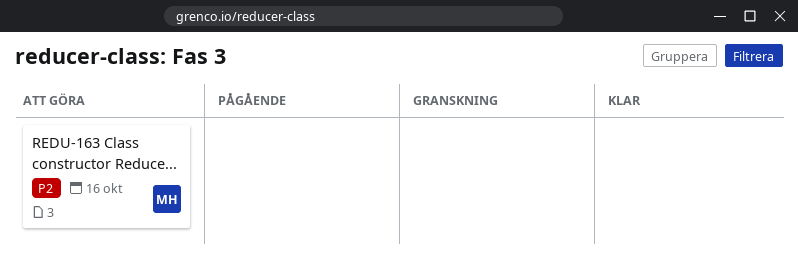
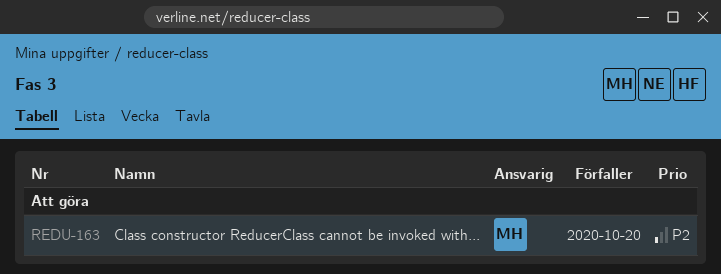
REDU-163, due: Oct 16 -> Oct 20

